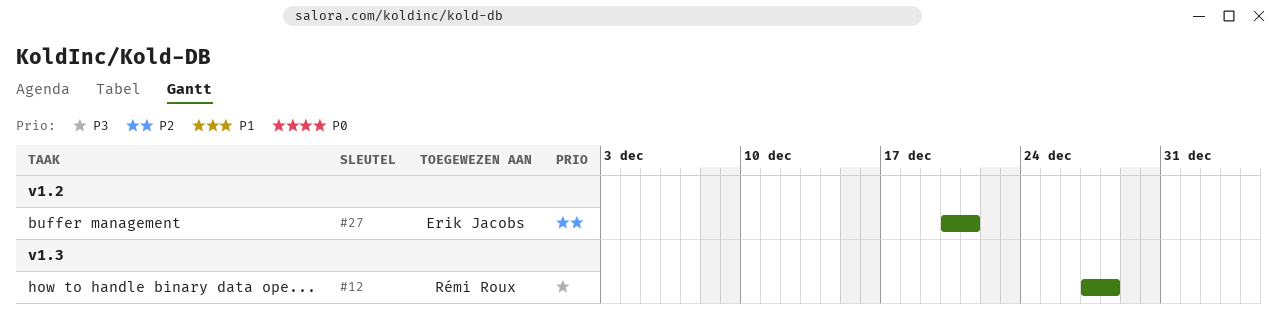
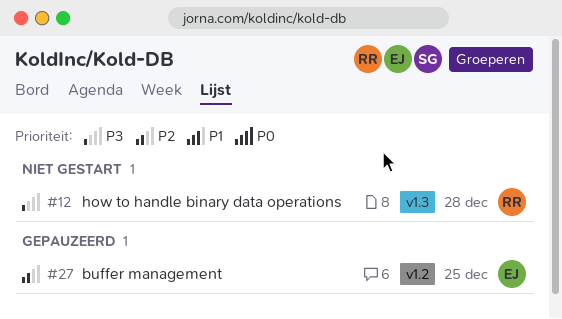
#27, due: Dec 21 -> Dec 25

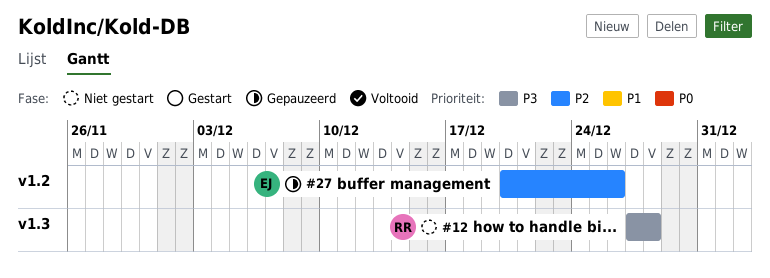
#27, due: Dec 25 -> Dec 26

